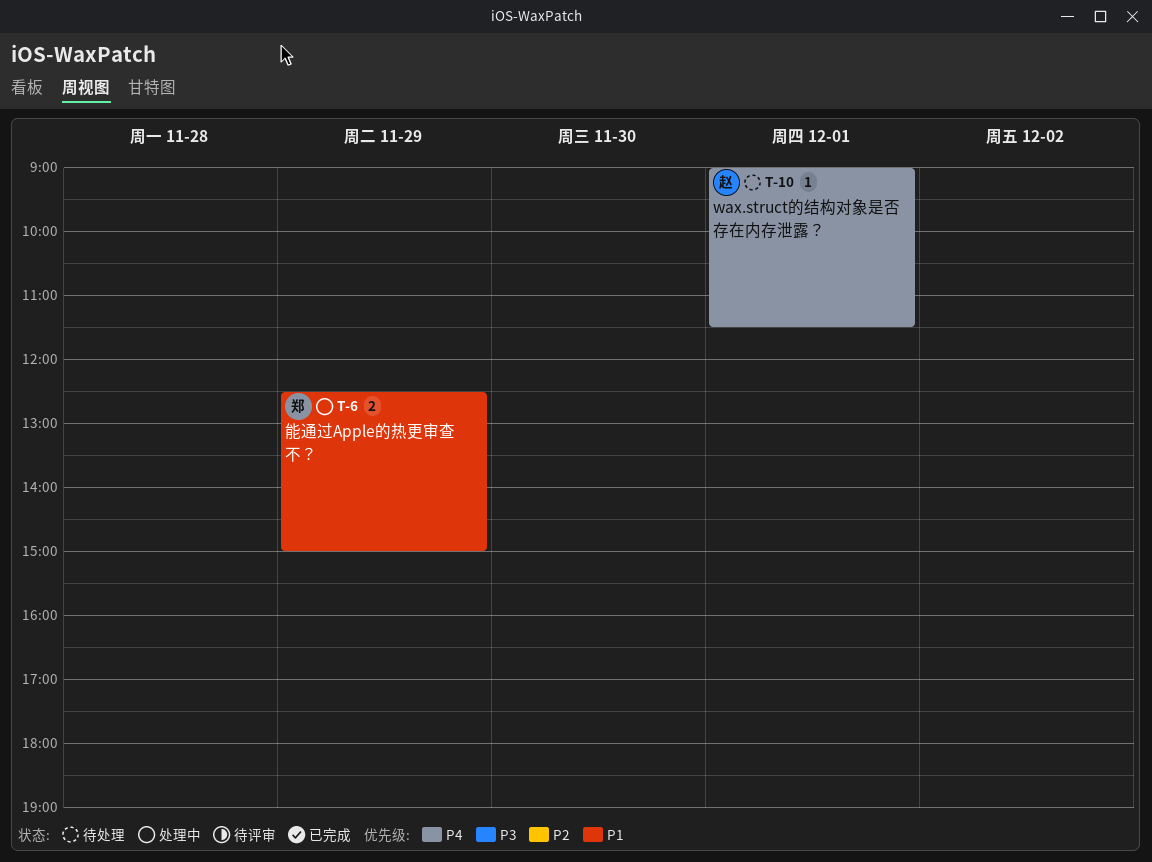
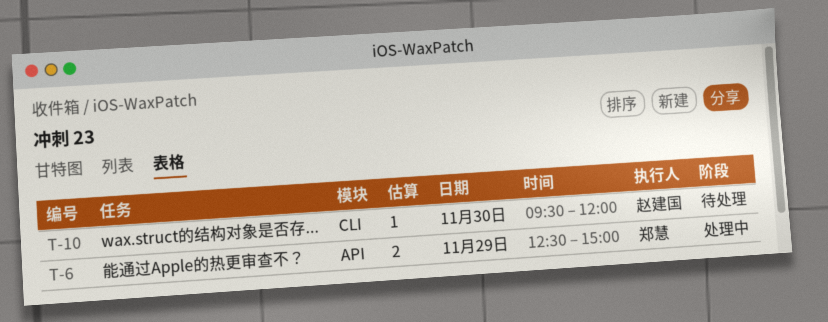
T-10, day: Dec 1 -> Nov 30
T-10, begins: 09:00 -> 09:30
T-10, ends: 11:30 -> 12:00

